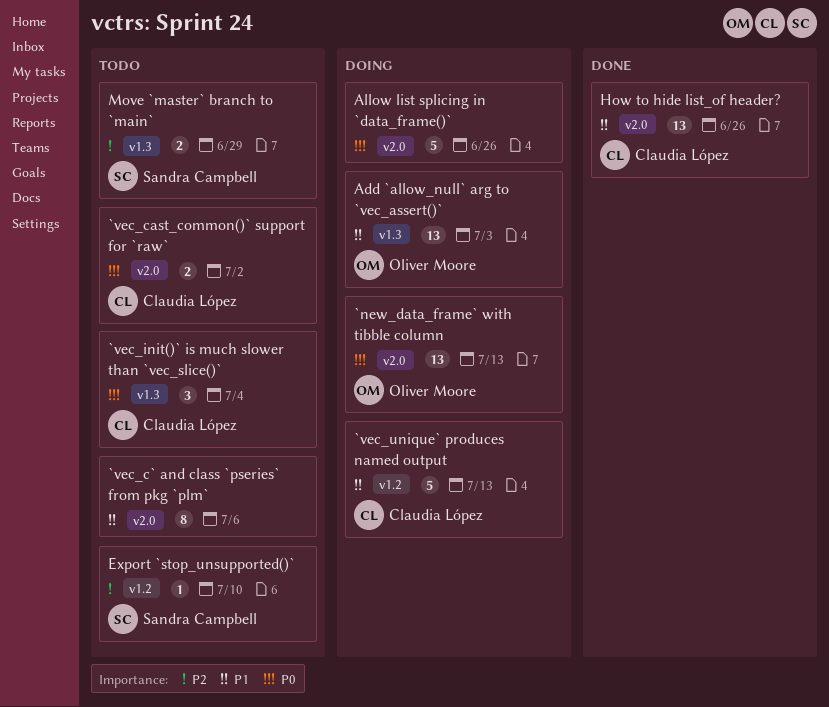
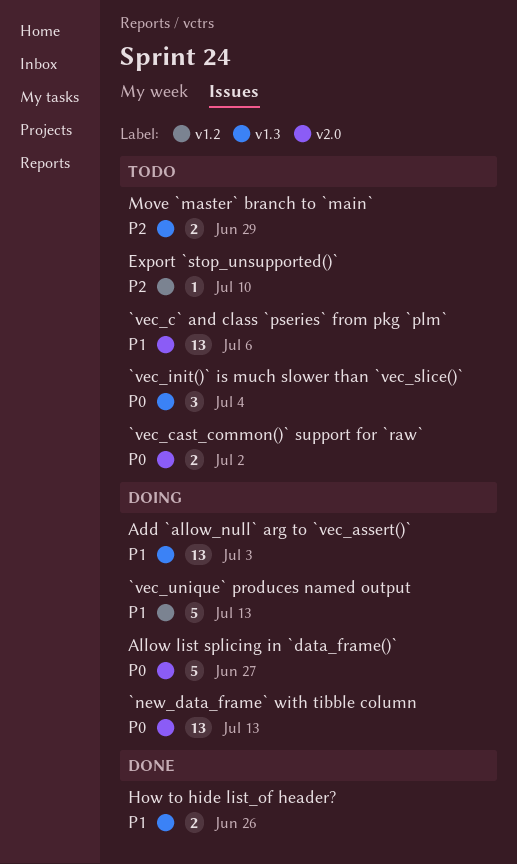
`vec_c` and class `pseries` from pkg `plm`, estimate: 8 -> 13
Allow list splicing in `data_frame()`, due: Jun 26 -> Jun 27
How to hide list_of header?, label: v2.0 -> v1.3
How to hide list_of header?, estimate: 13 -> 2

